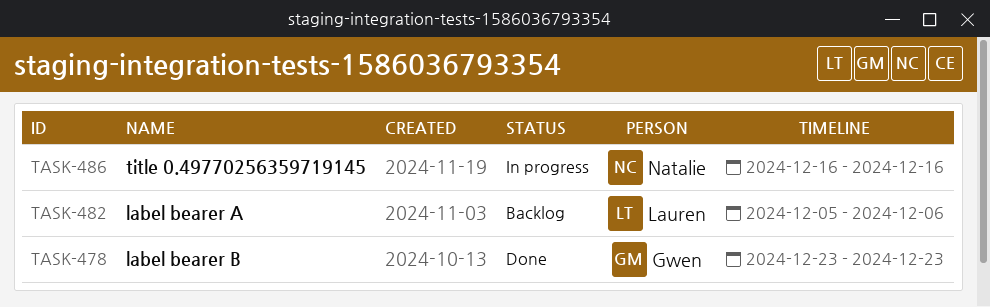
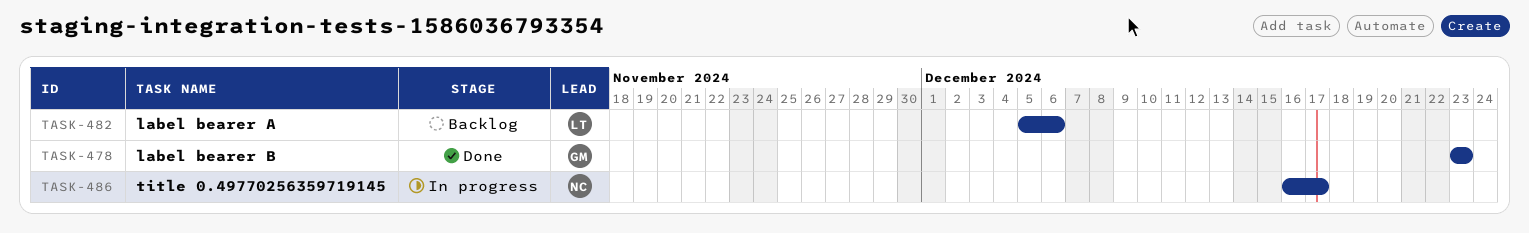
TASK-486, due: Dec 16 -> Dec 17

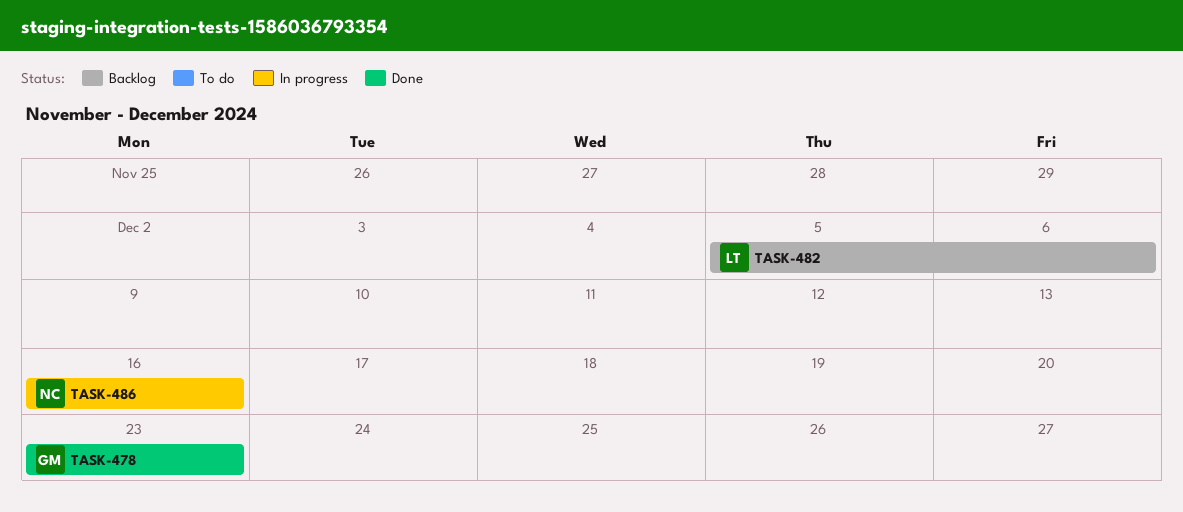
TASK-486, due: Dec 17 -> Dec 16

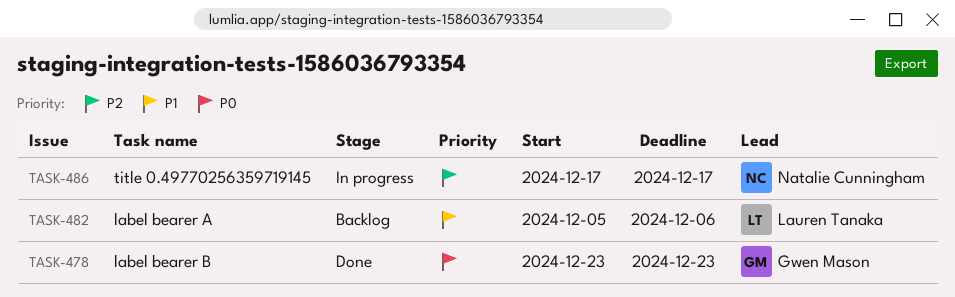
TASK-486, start: Dec 16 -> Dec 17
TASK-486, due: Dec 16 -> Dec 17

